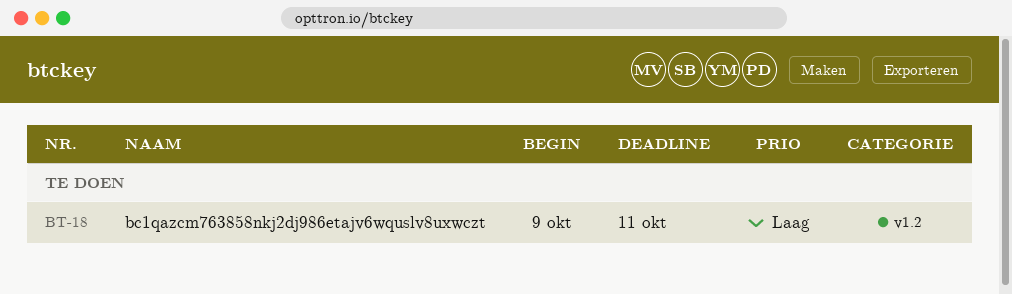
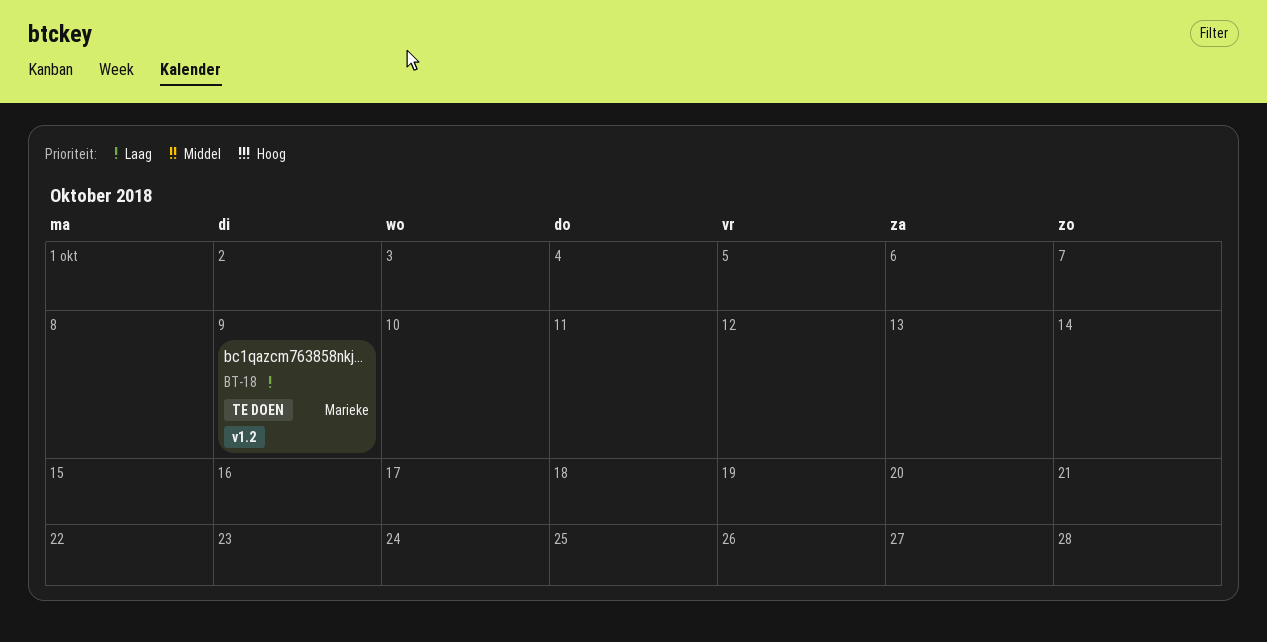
BT-18, due: Oct 11 -> Oct 9

